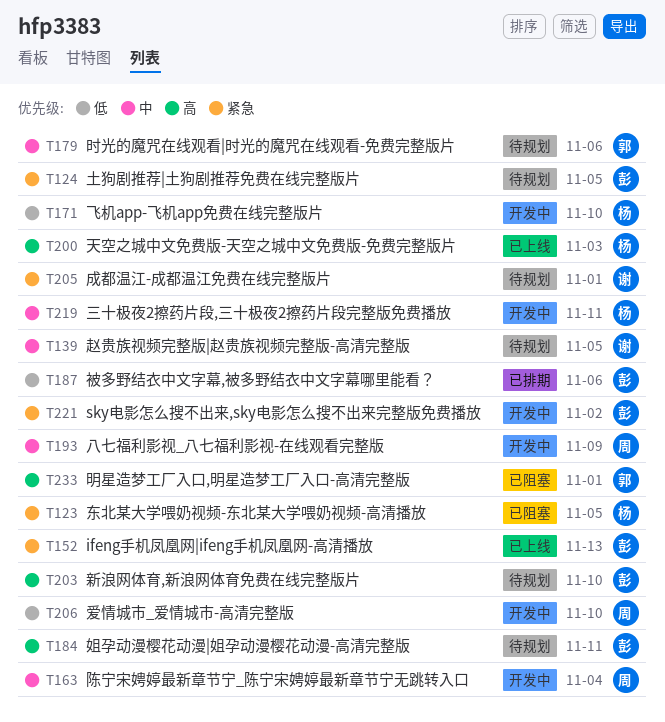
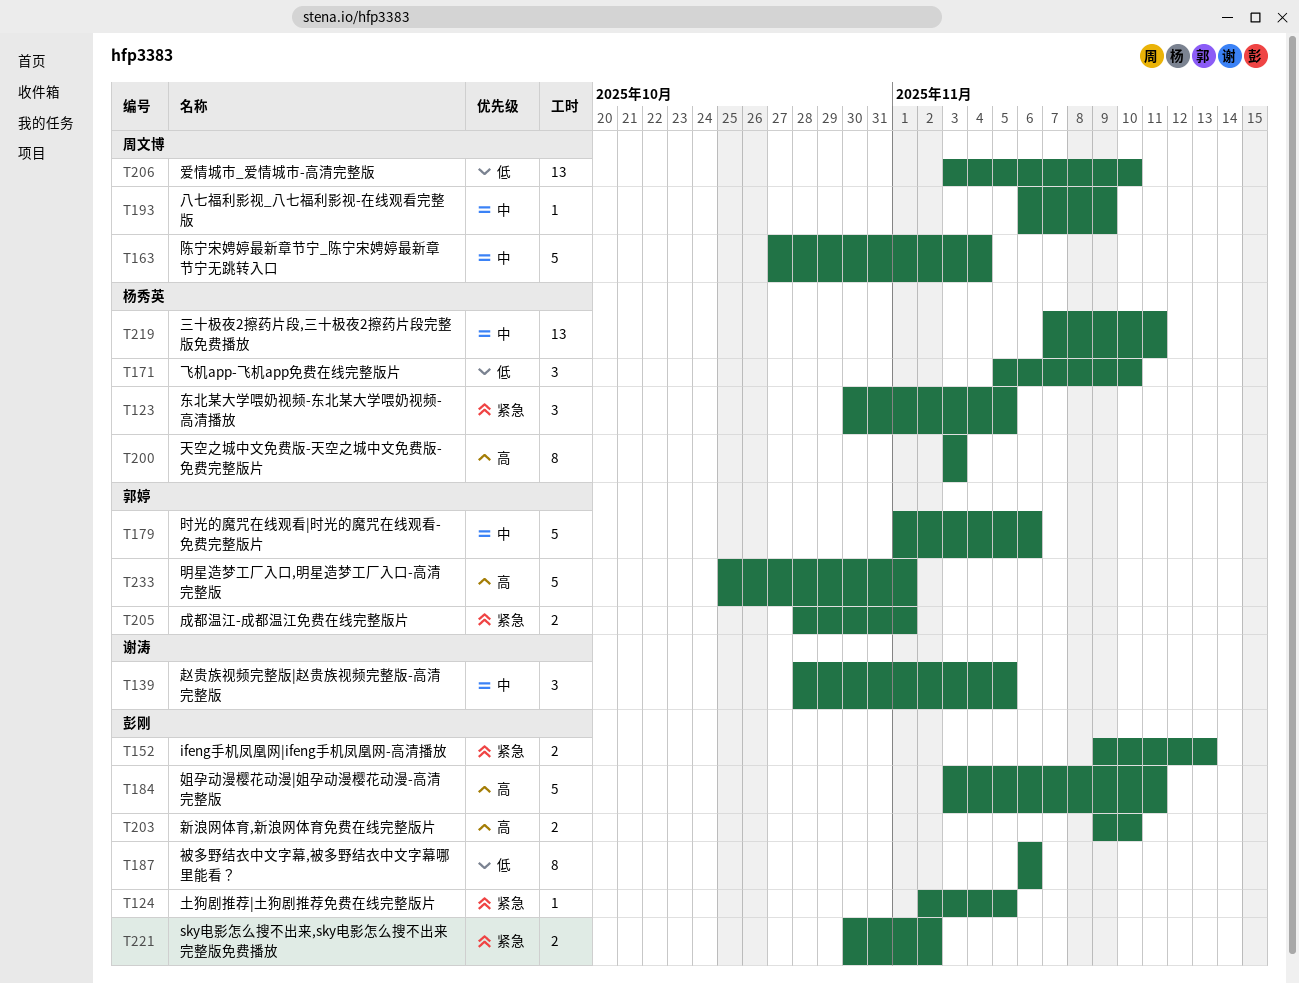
T205, owner: 谢涛 -> 郭婷

